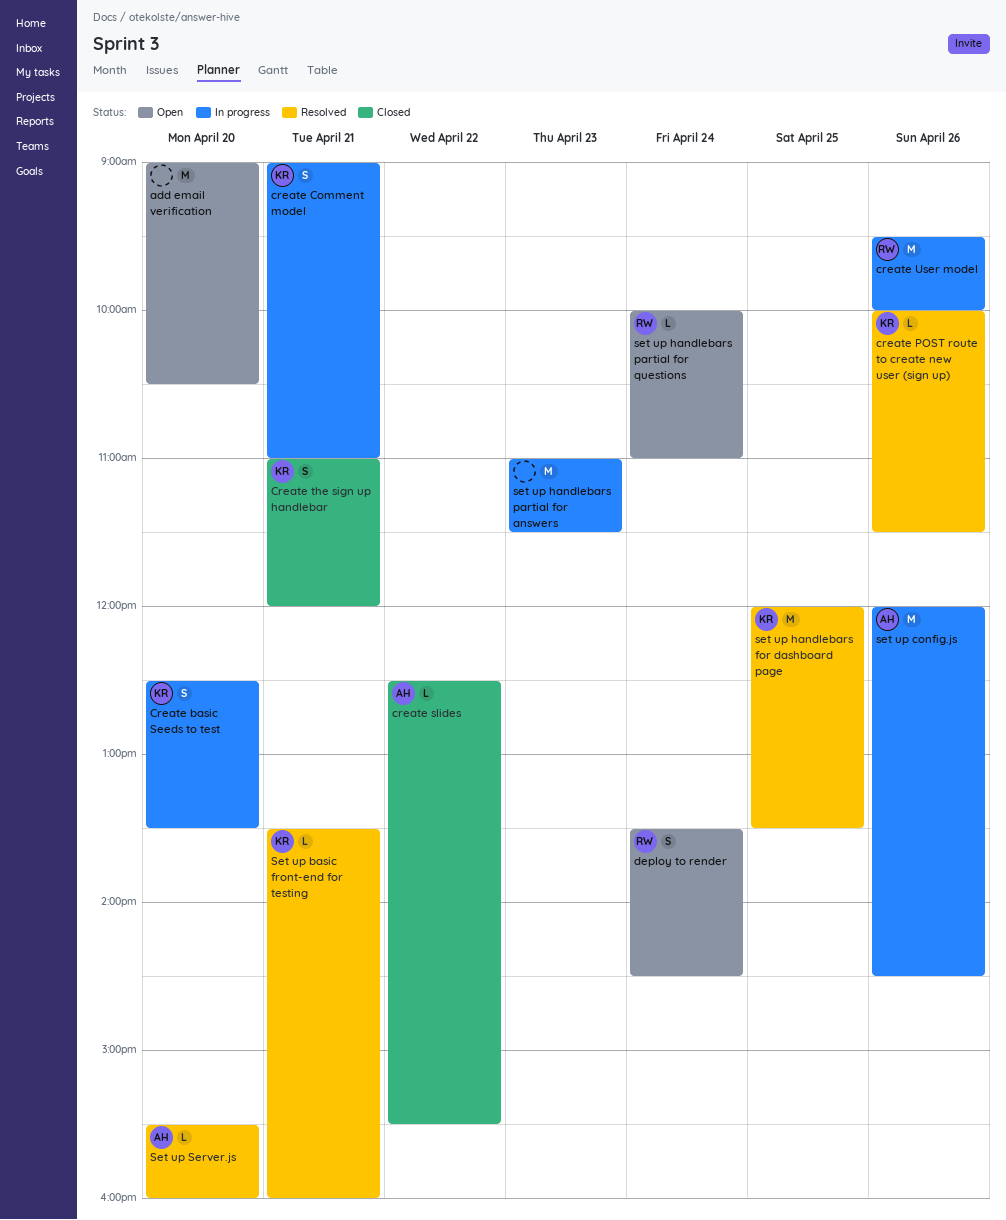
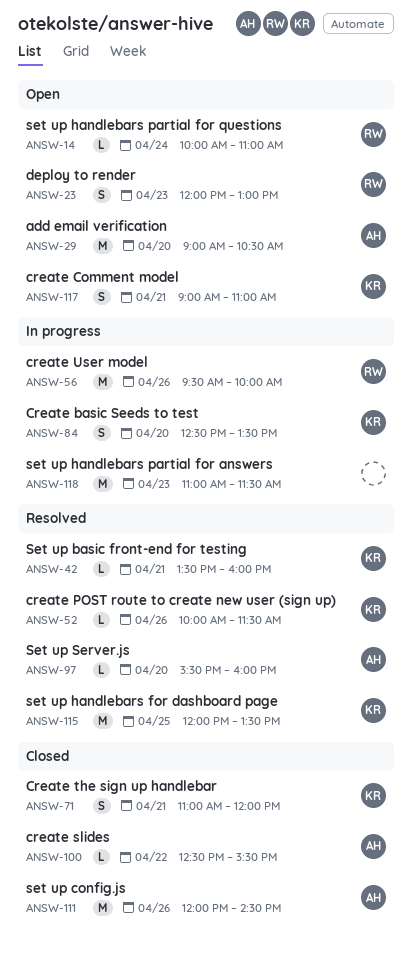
add email verification, owner: none -> AH
create Comment model, status: In progress -> Open
deploy to render, day: Apr 24 -> Apr 23
deploy to render, begins: 13:30 -> 12:00
deploy to render, ends: 14:30 -> 13:00
set up config.js, status: In progress -> Closed

